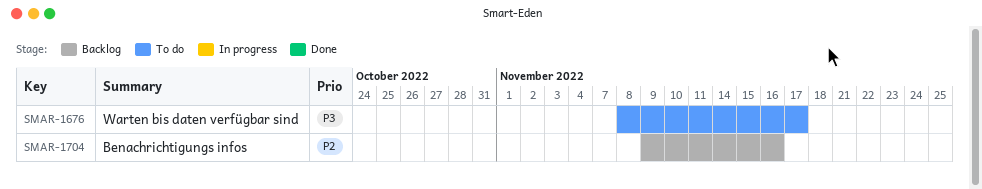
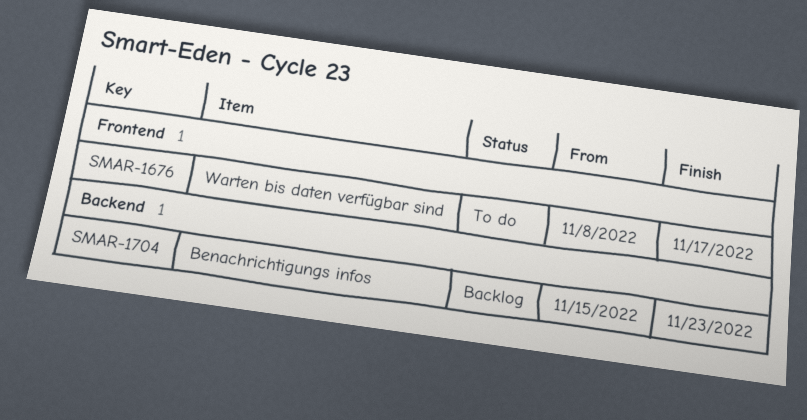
SMAR-1704, start: Nov 9 -> Nov 15
SMAR-1704, due: Nov 16 -> Nov 23

